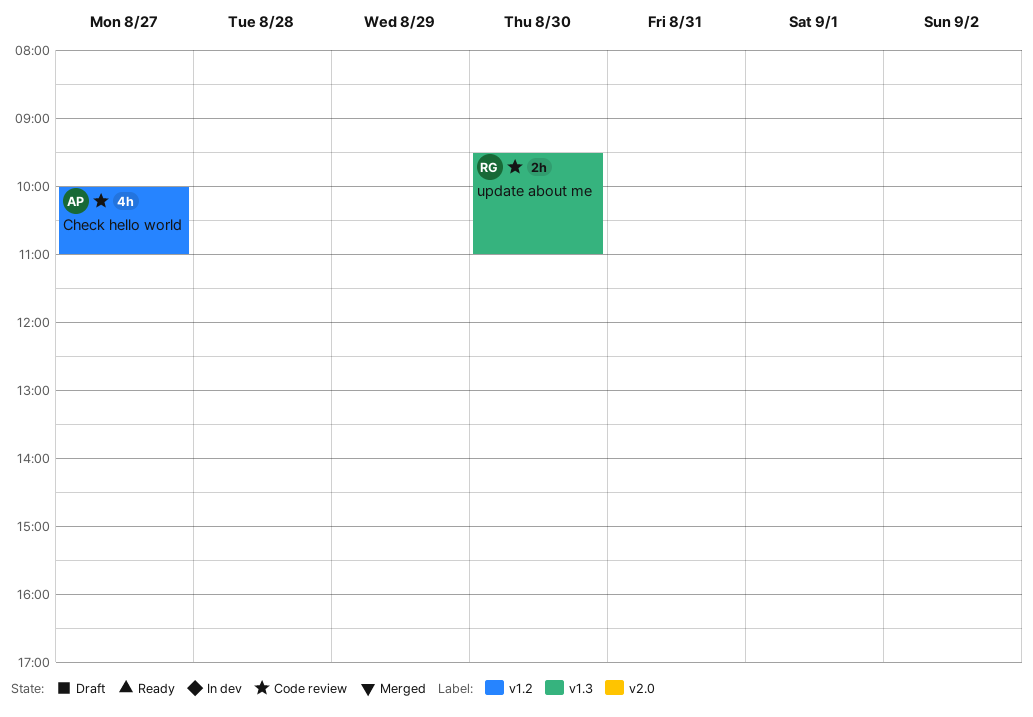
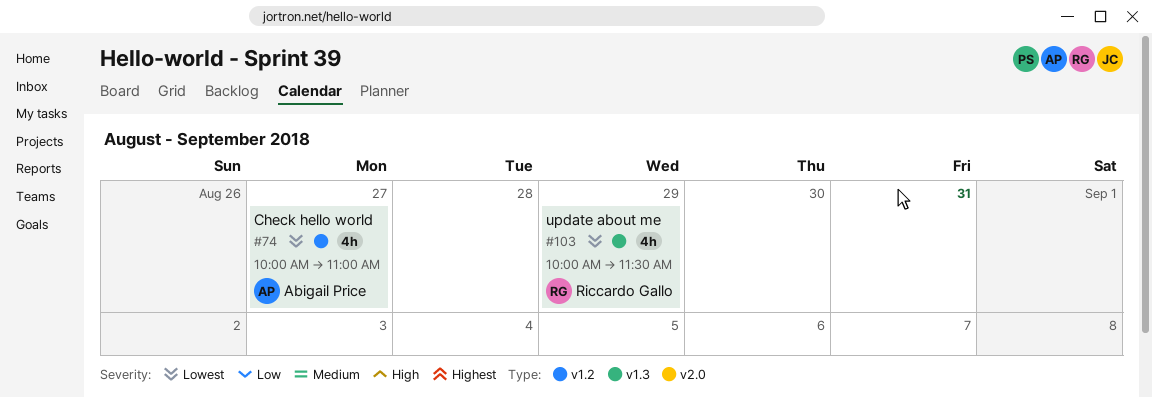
update about me, estimate: 2h -> 4h
update about me, day: Aug 30 -> Aug 29
update about me, begins: 09:30 -> 10:00
update about me, ends: 11:00 -> 11:30

